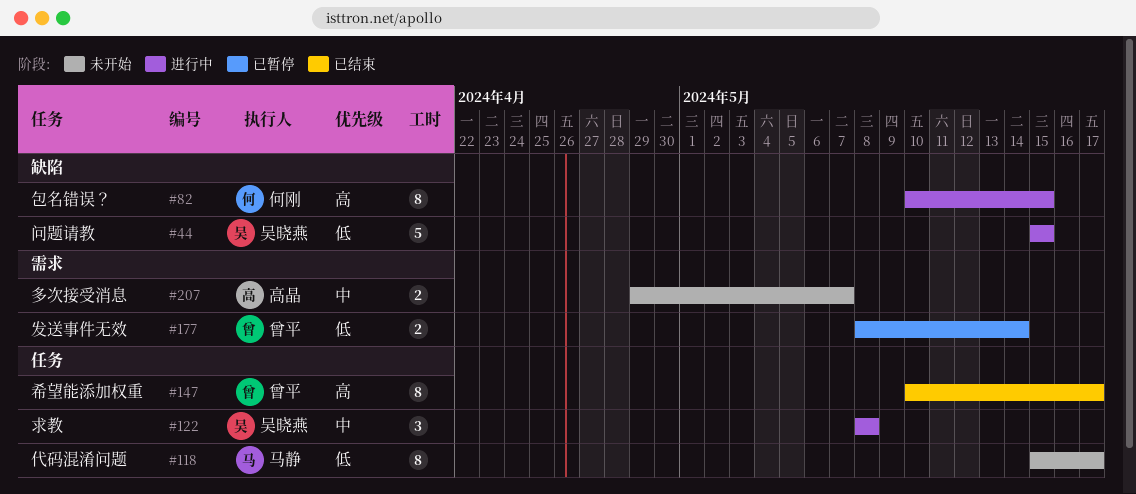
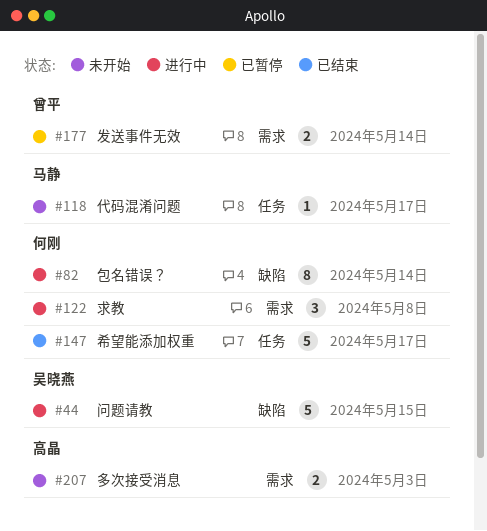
#82, due: May 15 -> May 14
#118, estimate: 8 -> 1
#122, owner: 吴晓燕 -> 何刚
#122, label: 任务 -> 需求
#147, owner: 曾平 -> 何刚
#147, estimate: 8 -> 5
#207, due: May 7 -> May 3

